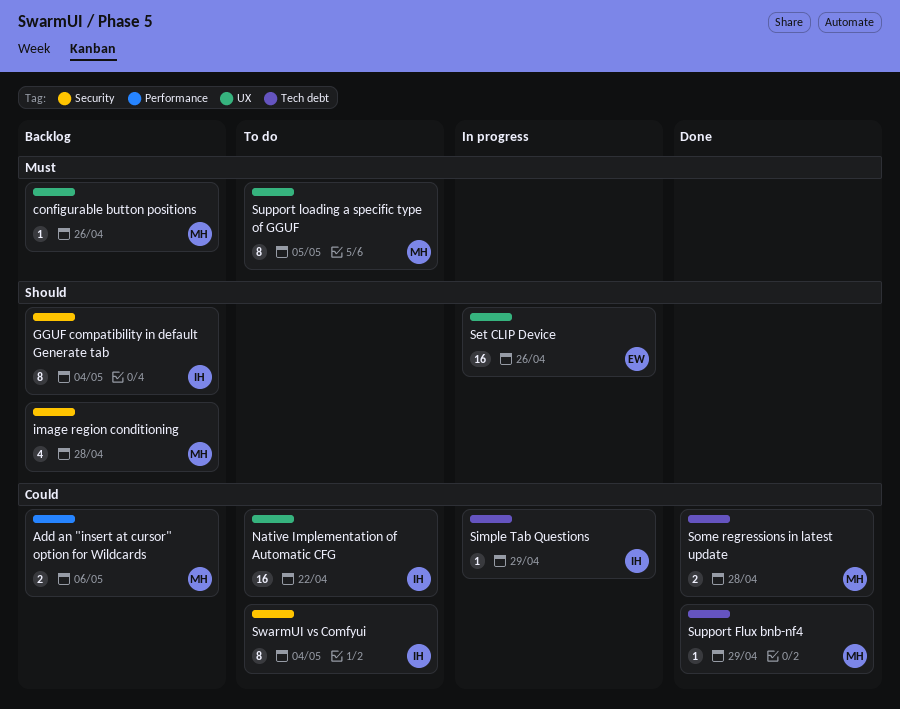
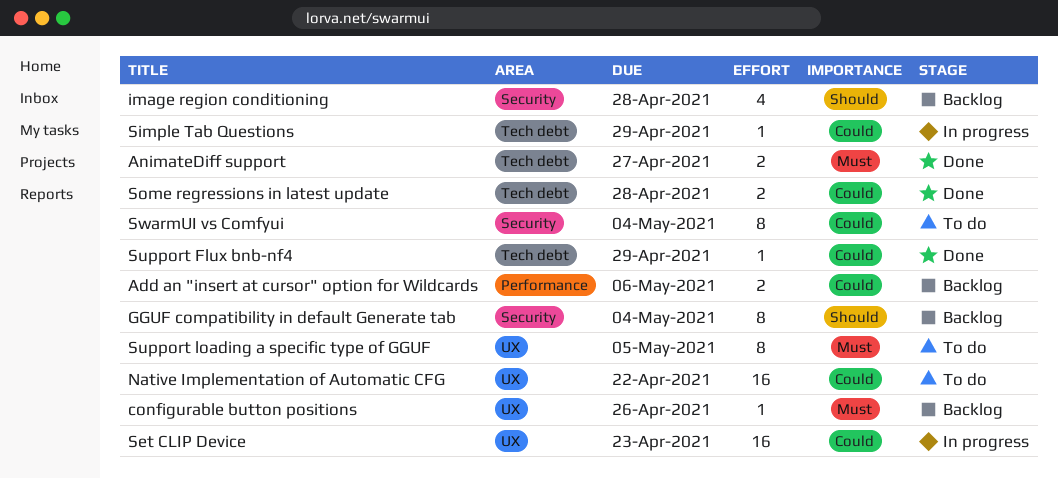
AnimateDiff support: none -> present
Set CLIP Device, priority: Should -> Could
Set CLIP Device, due: Apr 26 -> Apr 23

